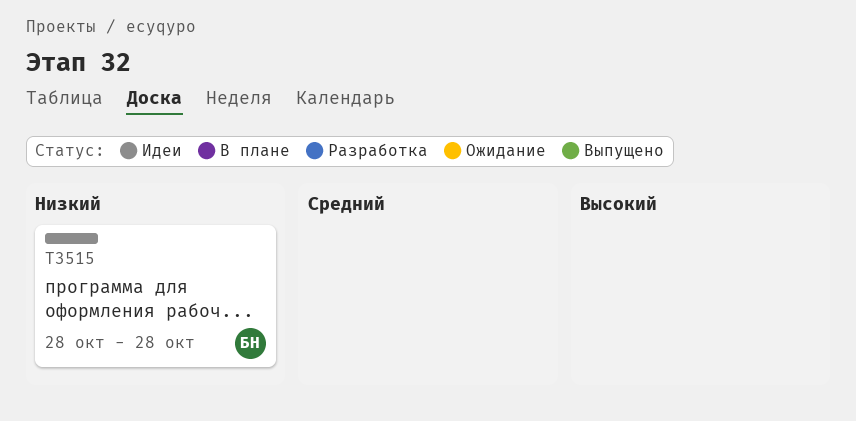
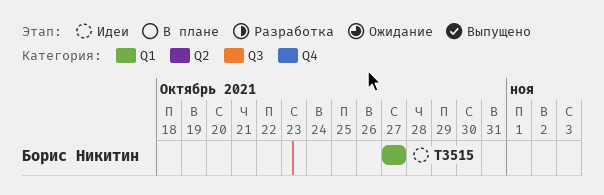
T3515, start: Oct 28 -> Oct 27
T3515, due: Oct 28 -> Oct 27

